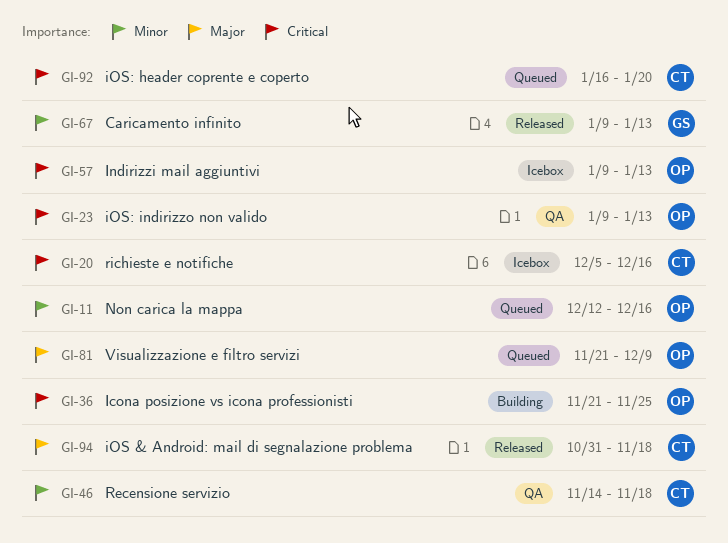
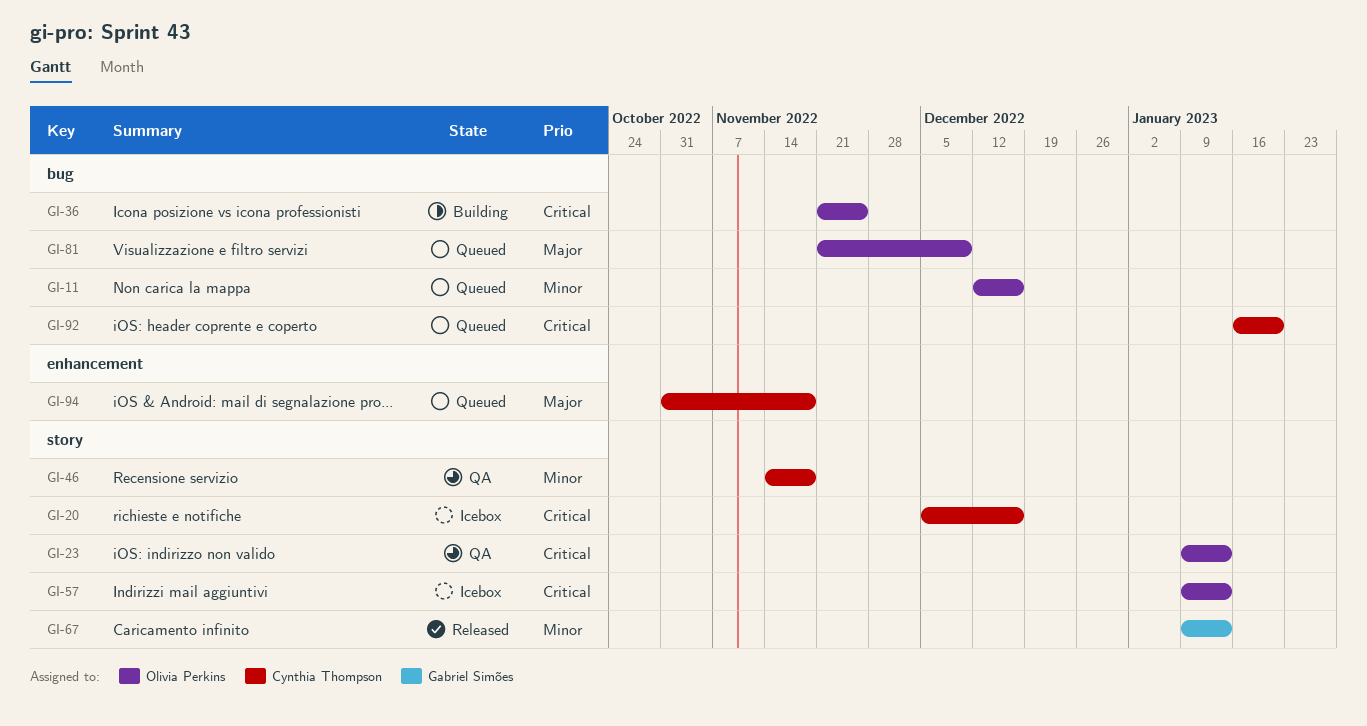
GI-94, status: Released -> Queued

